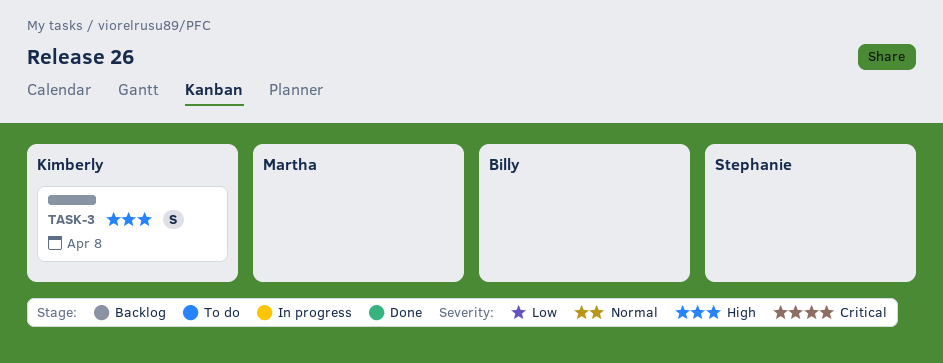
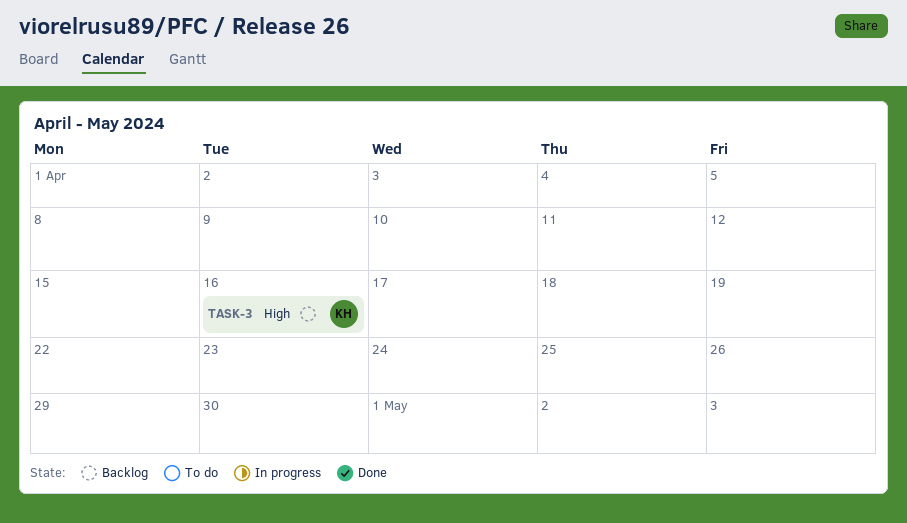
TASK-3, due: Apr 8 -> Apr 16

